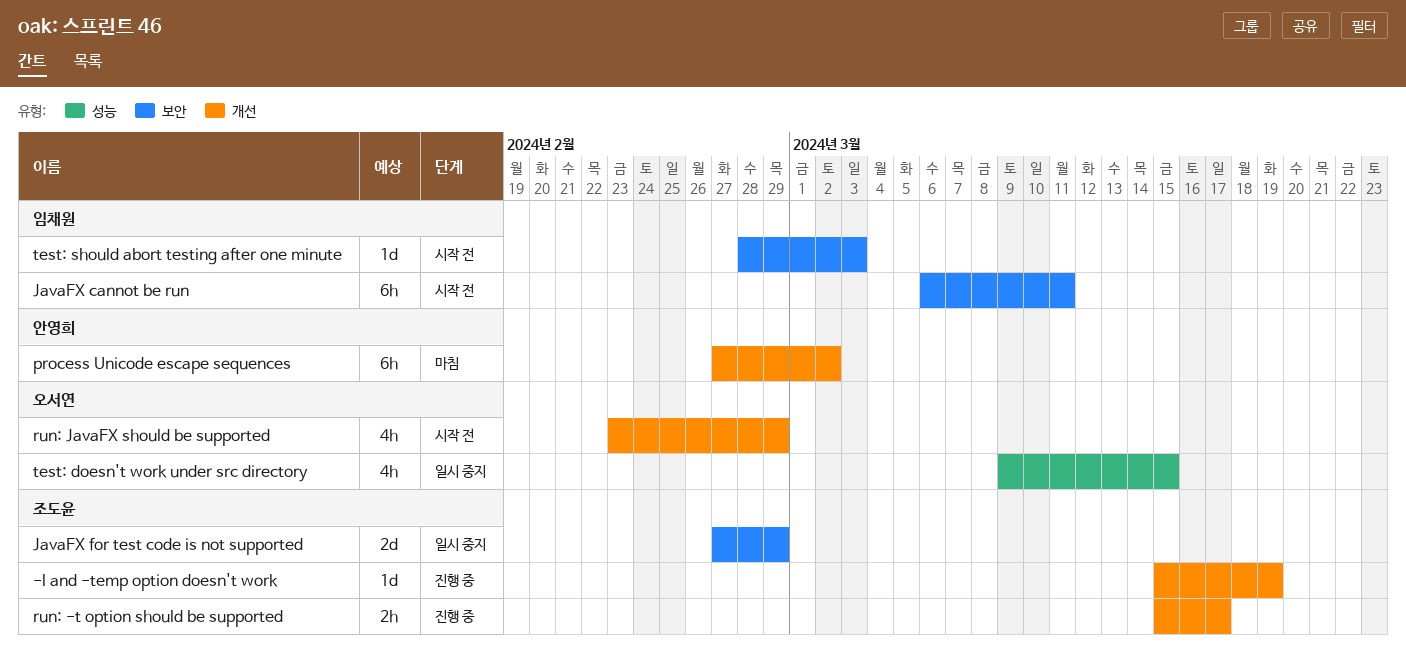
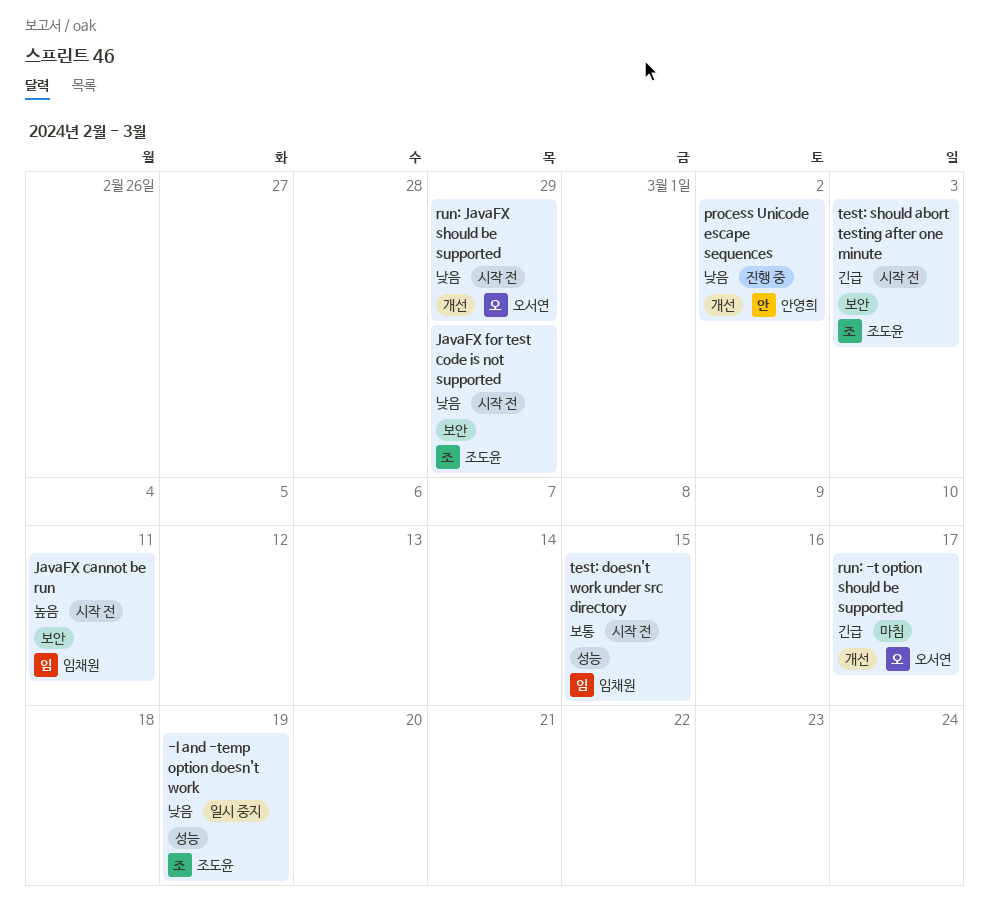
-l and -temp option doesn't work, status: 진행 중 -> 일시 중지
-l and -temp option doesn't work, label: 개선 -> 성능
JavaFX for test code is not supported, status: 일시 중지 -> 시작 전
process Unicode escape sequences, status: 마침 -> 진행 중
run: -t option should be supported, status: 진행 중 -> 마침
run: -t option should be supported, owner: 조도윤 -> 오서연
test: doesn't work under src directory, status: 일시 중지 -> 시작 전
test: doesn't work under src directory, owner: 오서연 -> 임채원
test: should abort testing after one minute, owner: 임채원 -> 조도윤

